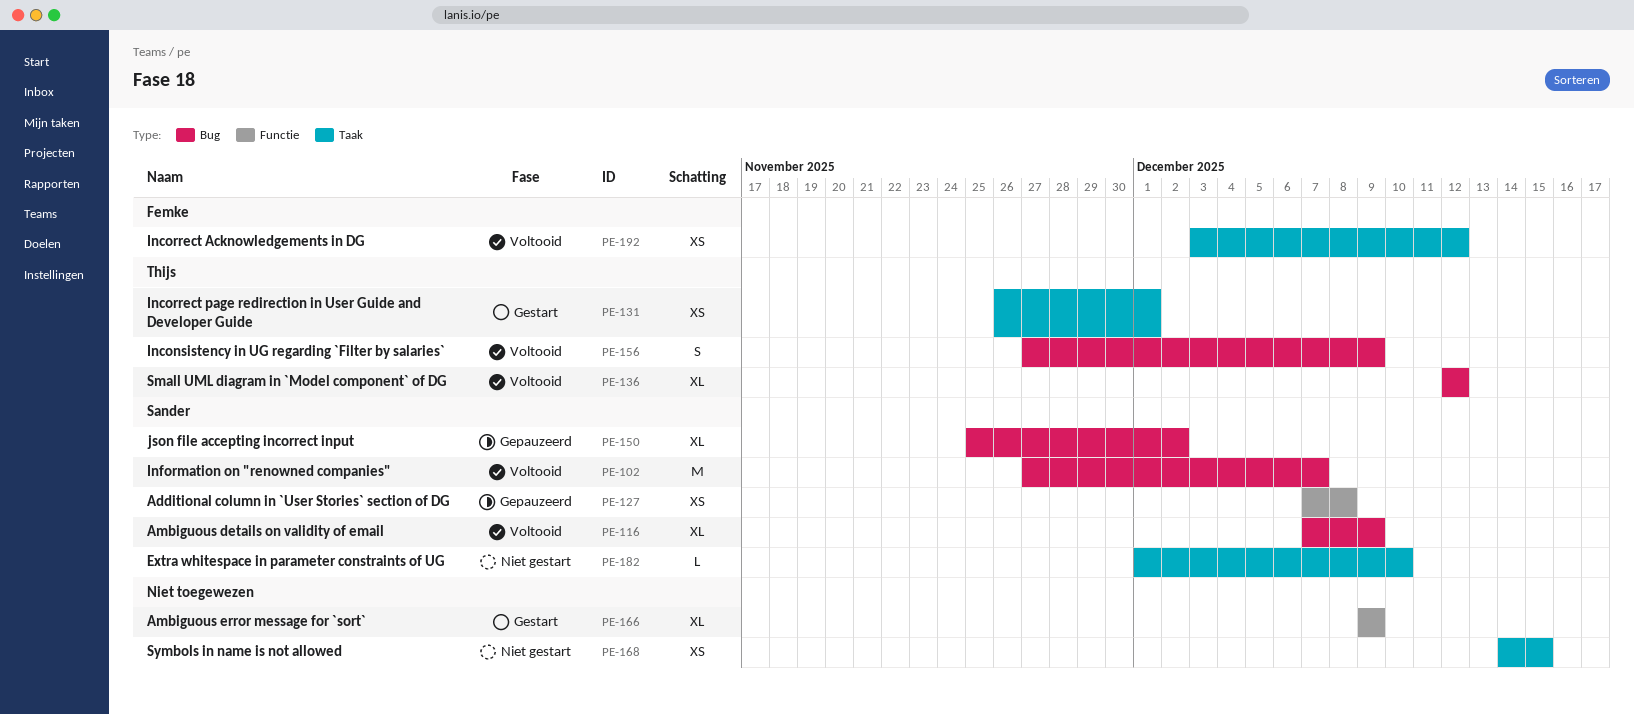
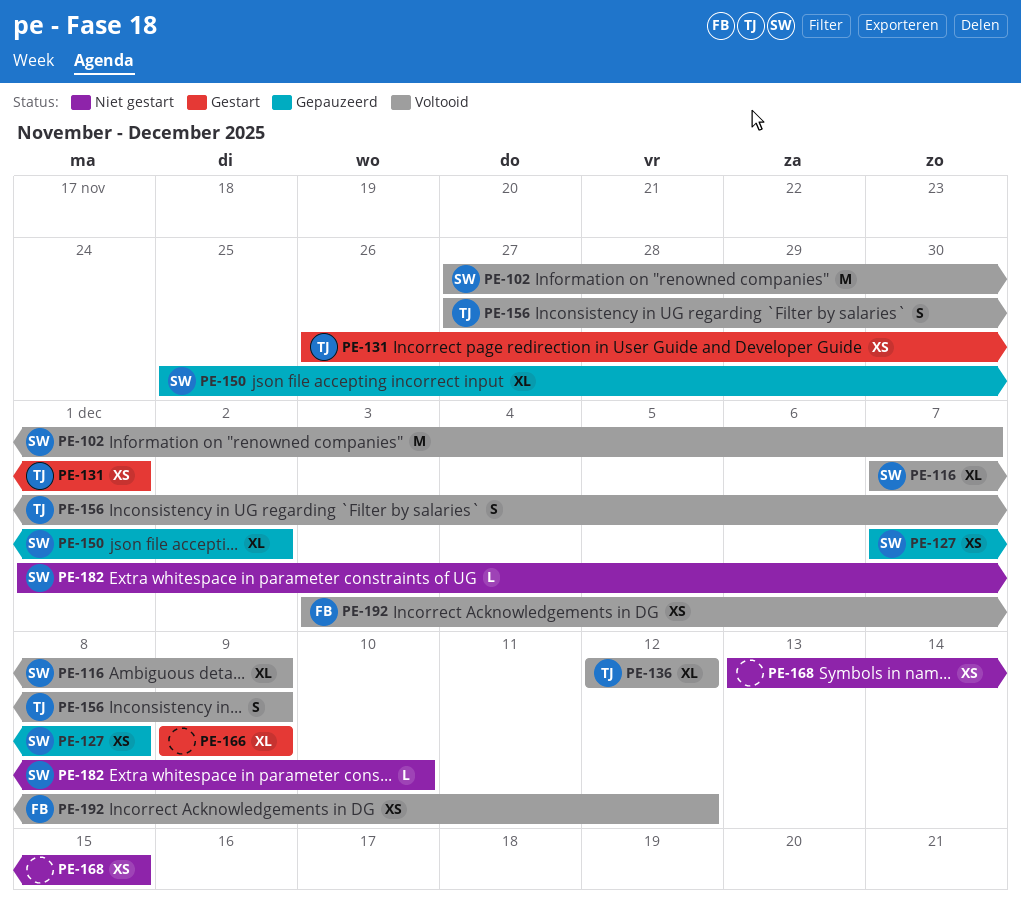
PE-168, start: Dec 14 -> Dec 13

